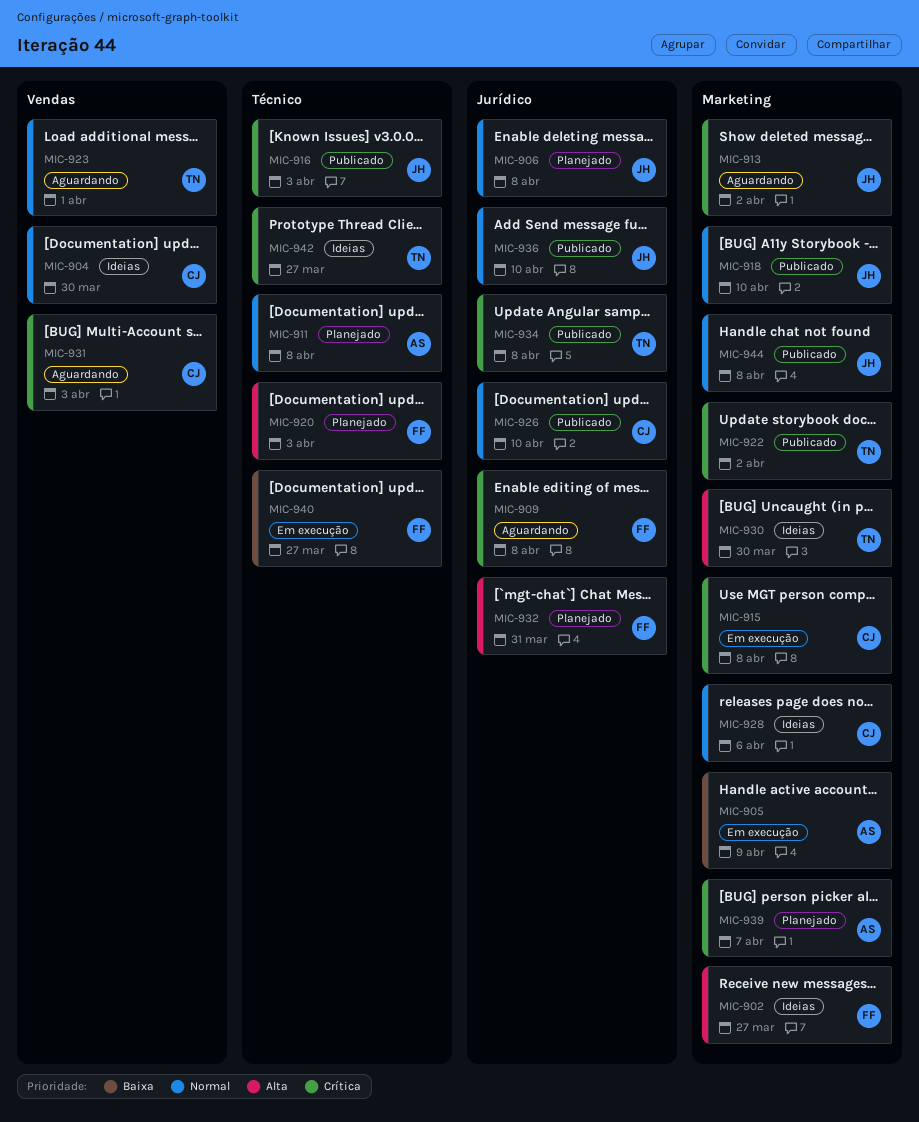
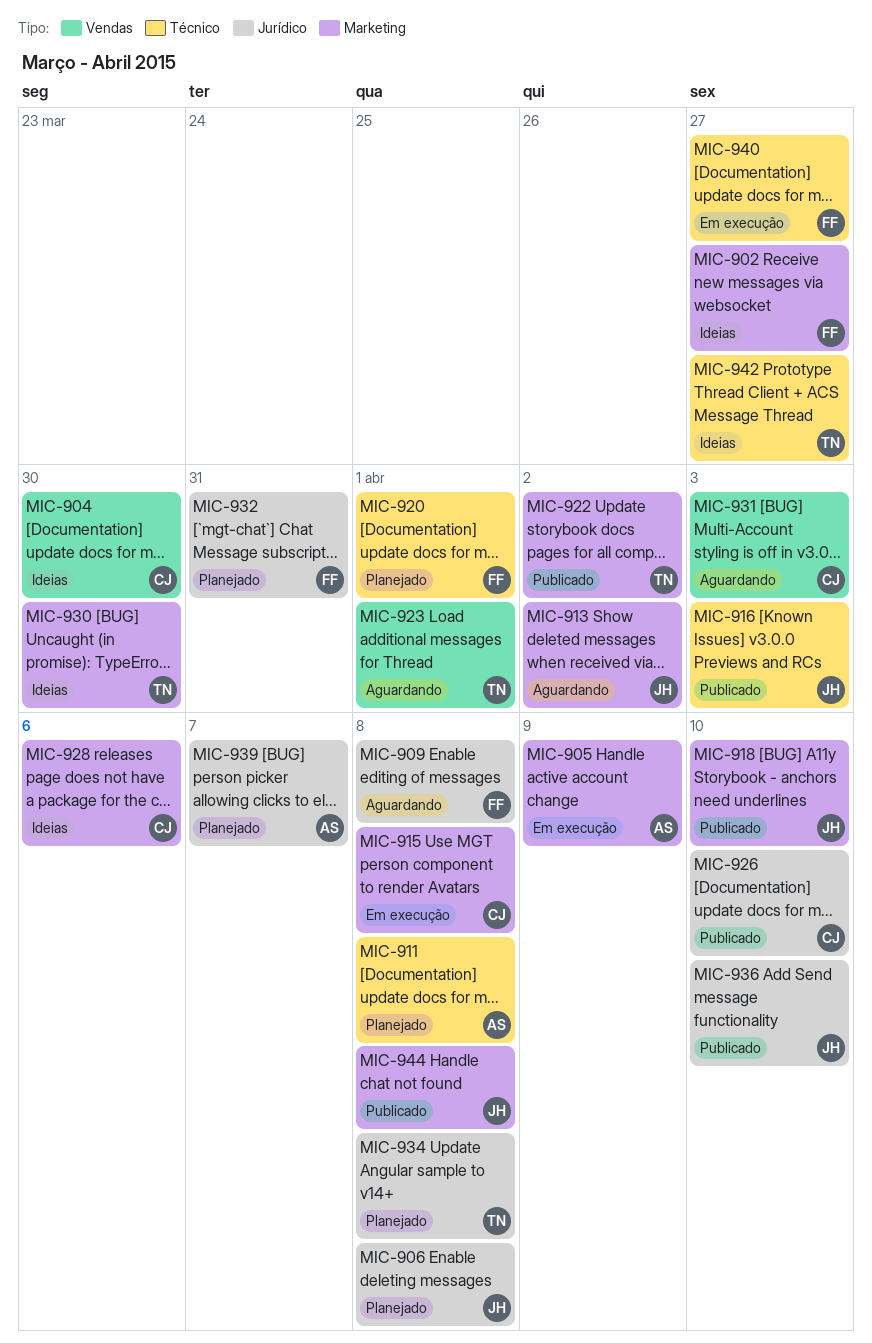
MIC-920, due: Apr 3 -> Apr 1
MIC-934, status: Publicado -> Planejado
MIC-939, label: Marketing -> Jurídico

